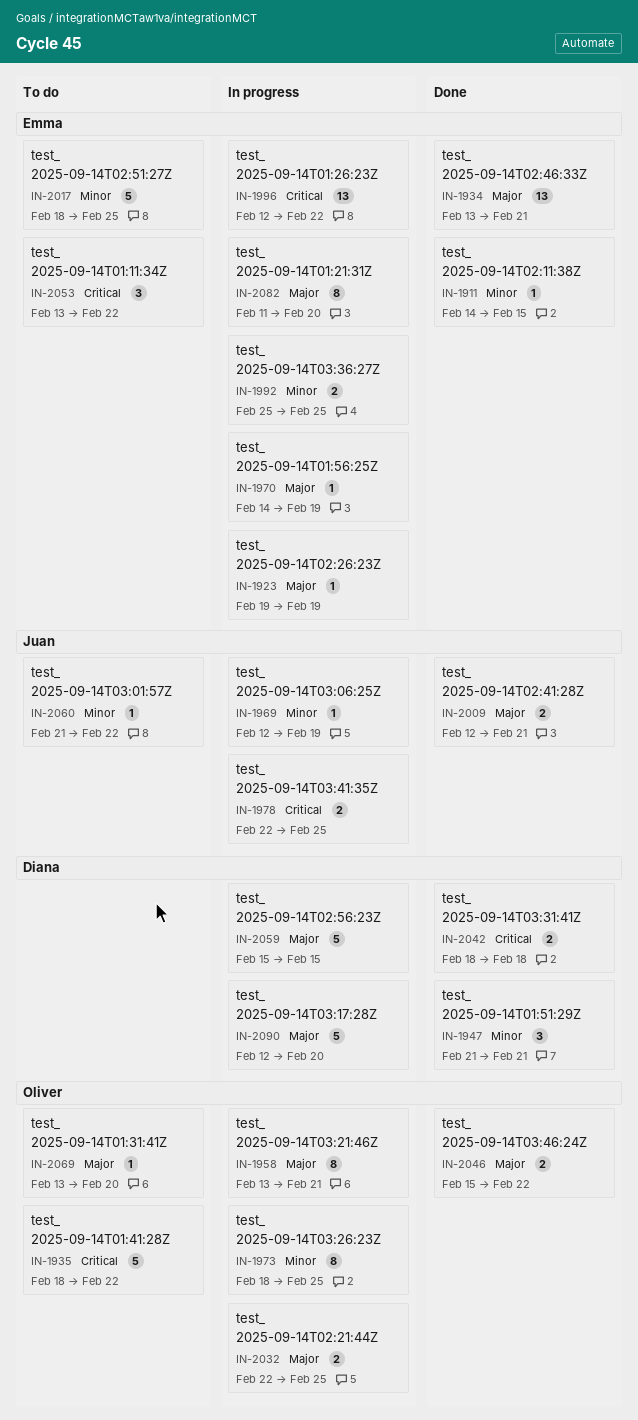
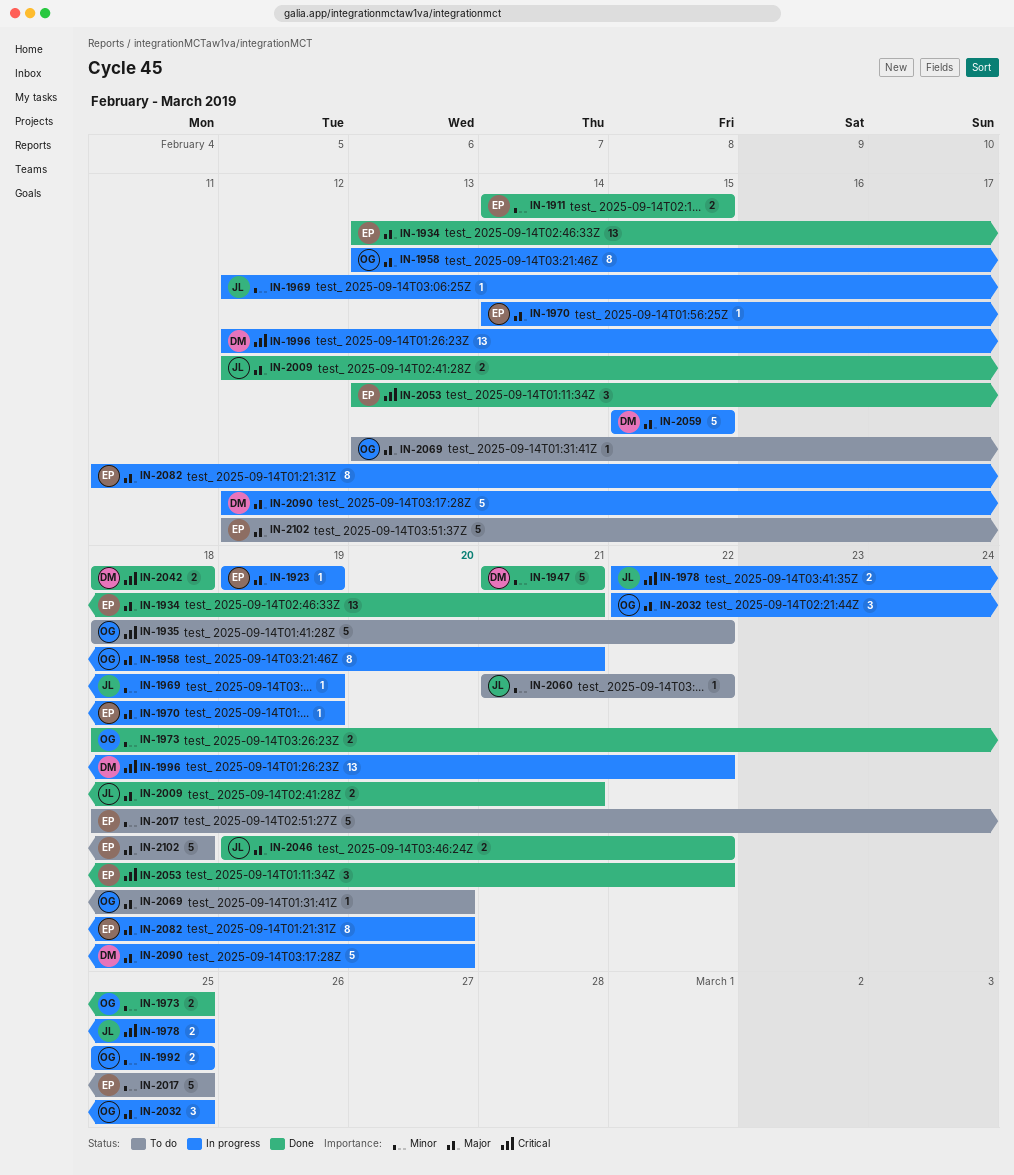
IN-1911, estimate: 1 -> 2
IN-1947, estimate: 3 -> 5
IN-1973, status: In progress -> Done
IN-1973, estimate: 8 -> 2
IN-1992, owner: Emma -> Oliver
IN-1996, owner: Emma -> Diana
IN-2032, estimate: 2 -> 3
IN-2046, owner: Oliver -> Juan
IN-2046, start: Feb 15 -> Feb 19
IN-2053, status: To do -> Done
IN-2102: none -> present

